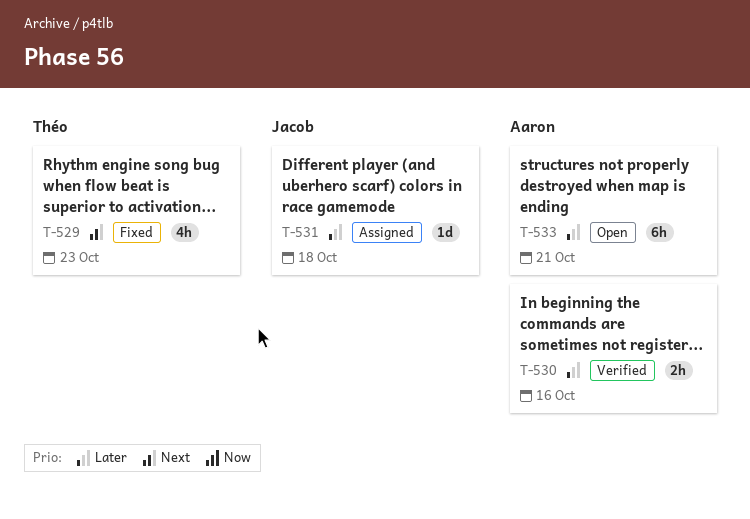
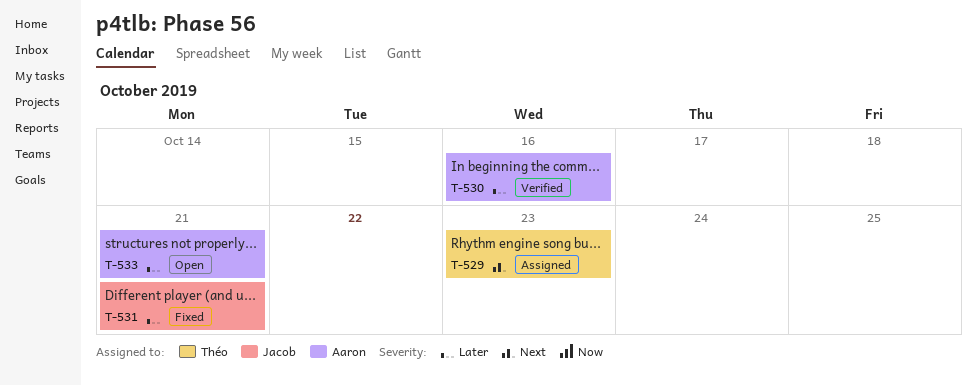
T-529, status: Fixed -> Assigned
T-531, status: Assigned -> Fixed
T-531, due: Oct 18 -> Oct 21

